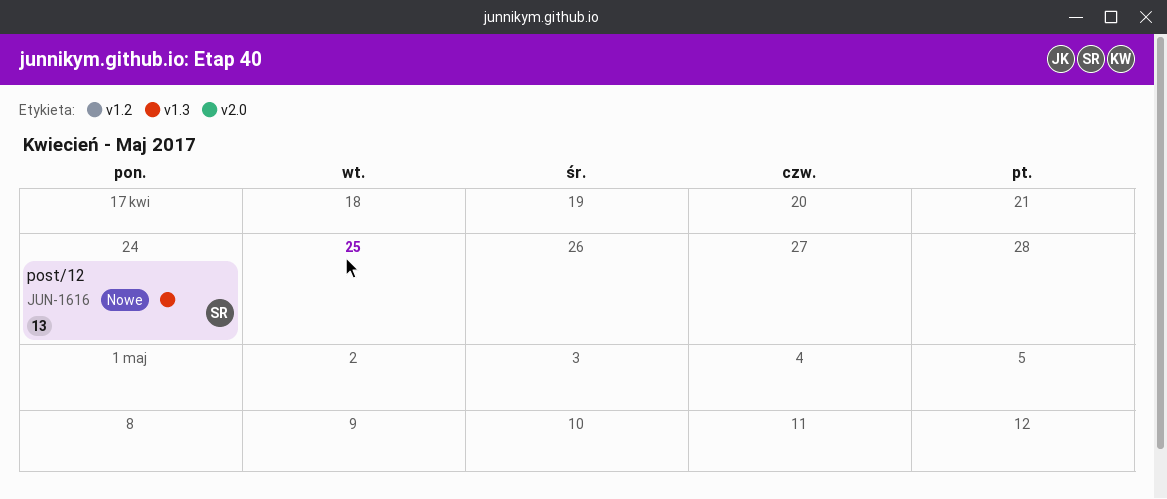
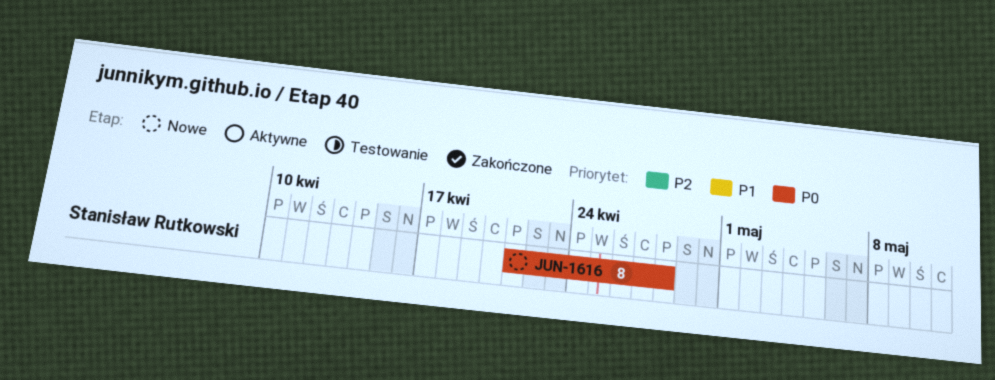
JUN-1616, estimate: 13 -> 8
JUN-1616, due: Apr 24 -> Apr 28

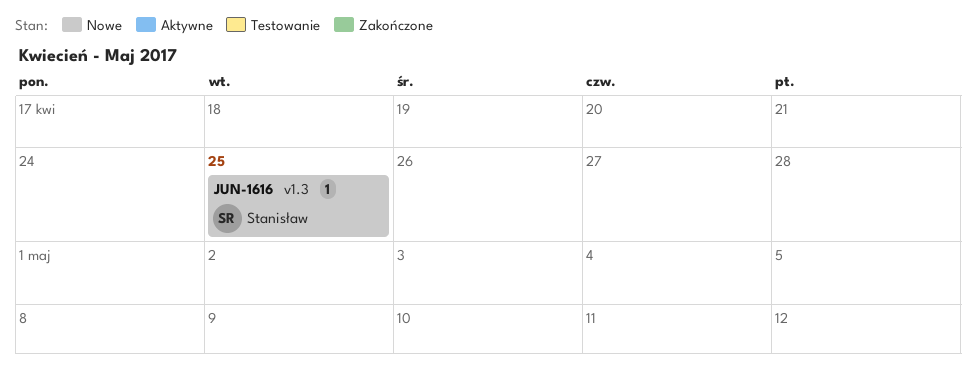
JUN-1616, estimate: 8 -> 1
JUN-1616, due: Apr 28 -> Apr 25

